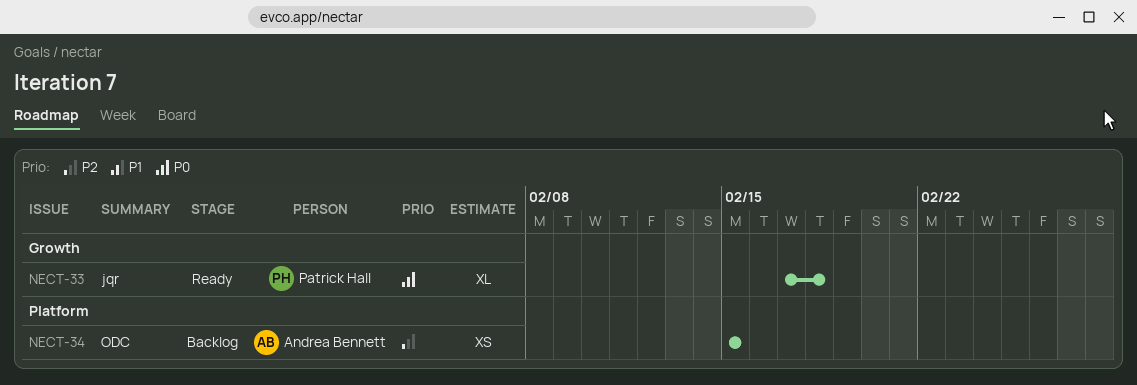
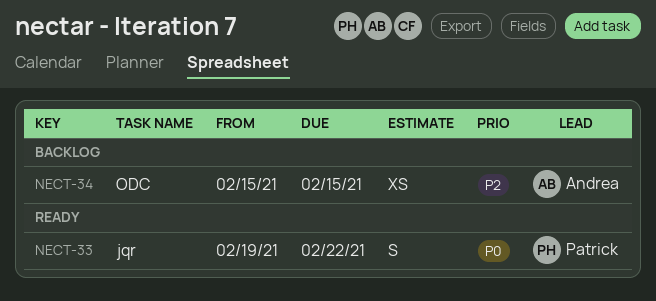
NECT-33, estimate: XL -> S
NECT-33, start: Feb 17 -> Feb 19
NECT-33, due: Feb 18 -> Feb 22

